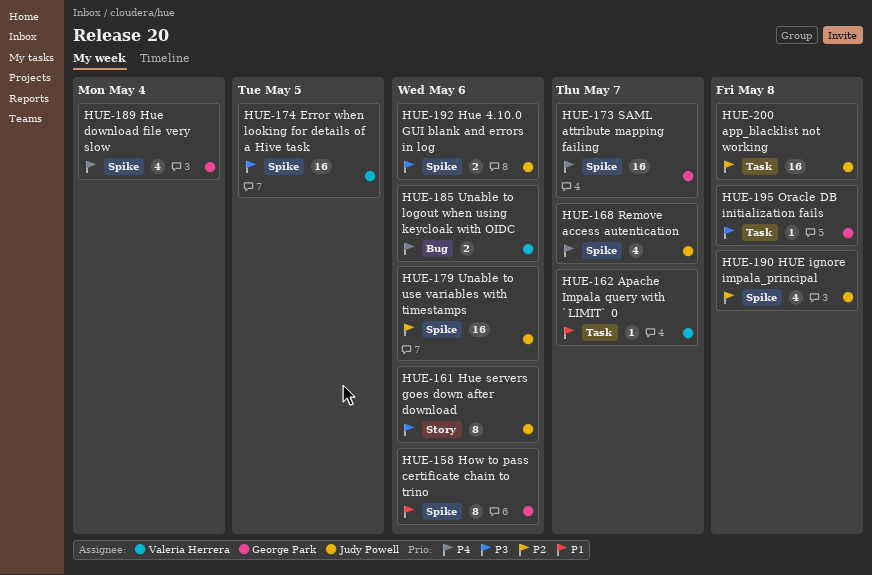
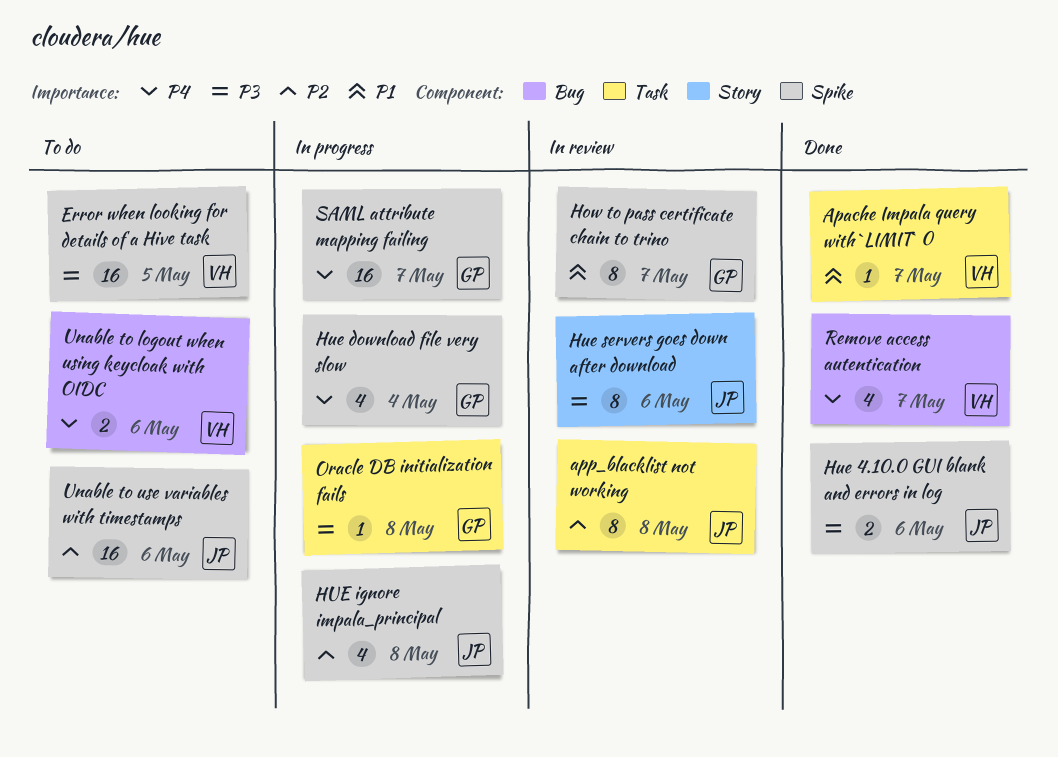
app_blacklist not working, estimate: 16 -> 8
How to pass certificate chain to trino, due: May 6 -> May 7
Remove access autentication, owner: Judy Powell -> Valeria Herrera
Remove access autentication, label: Spike -> Bug

